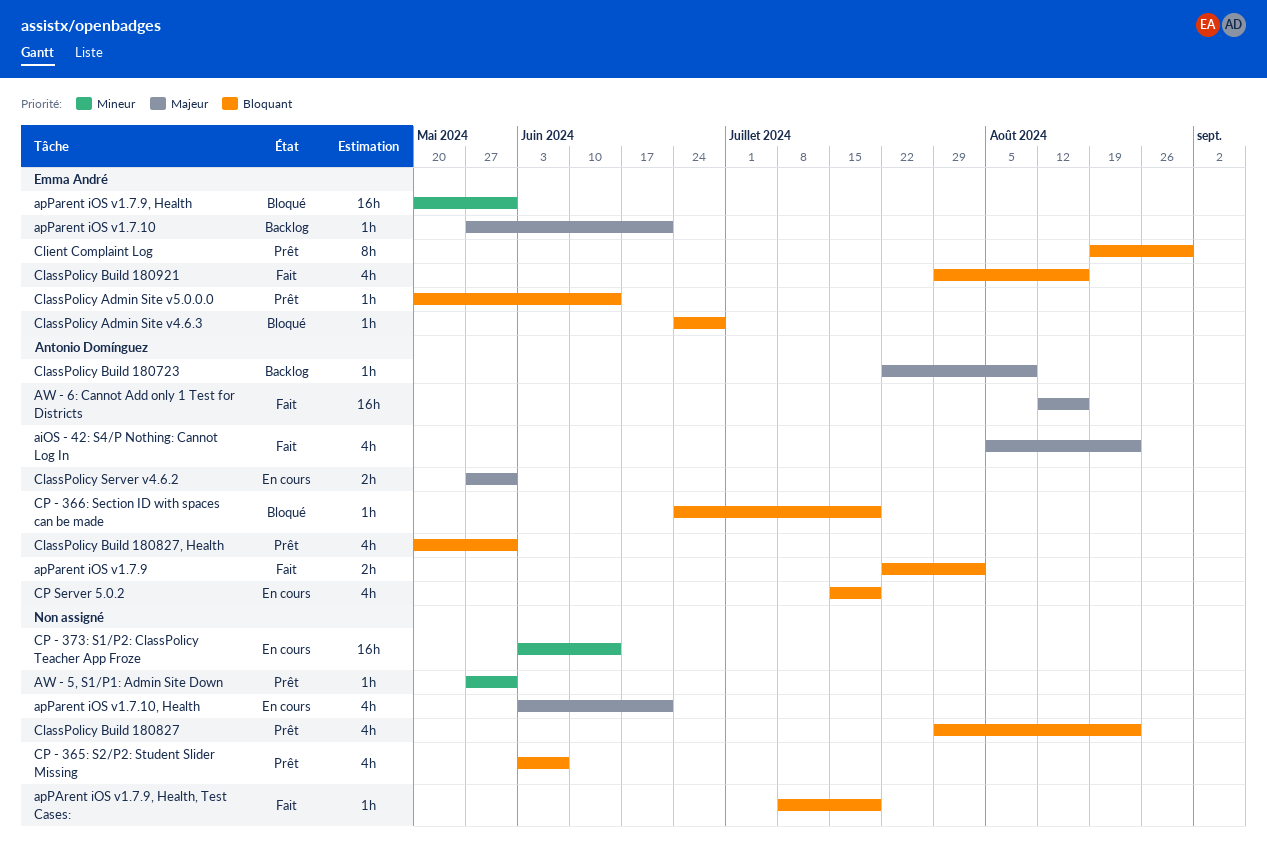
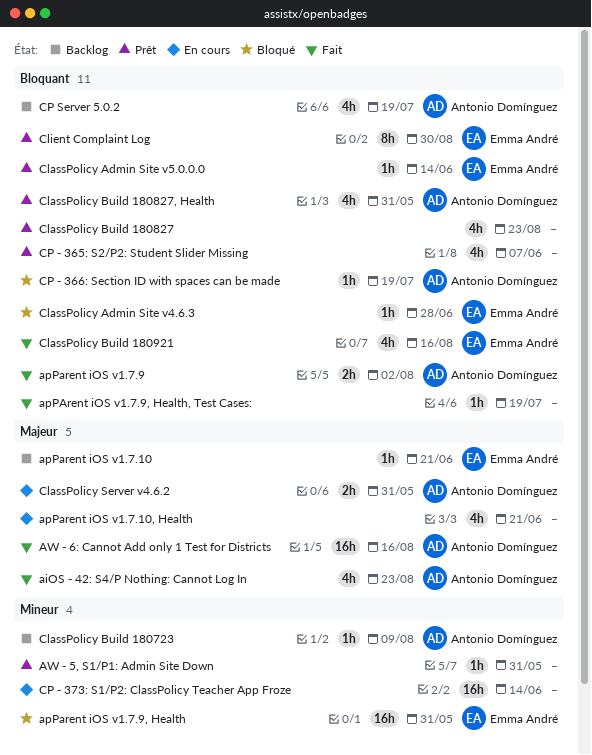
ClassPolicy Build 180723, priority: Majeur -> Mineur
CP Server 5.0.2, status: En cours -> Backlog

